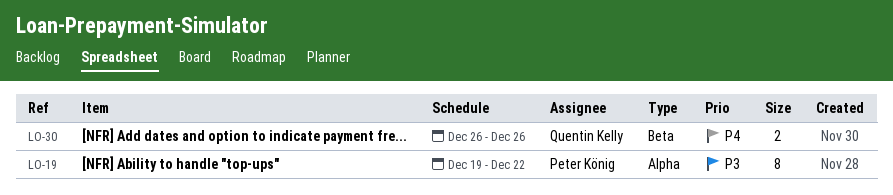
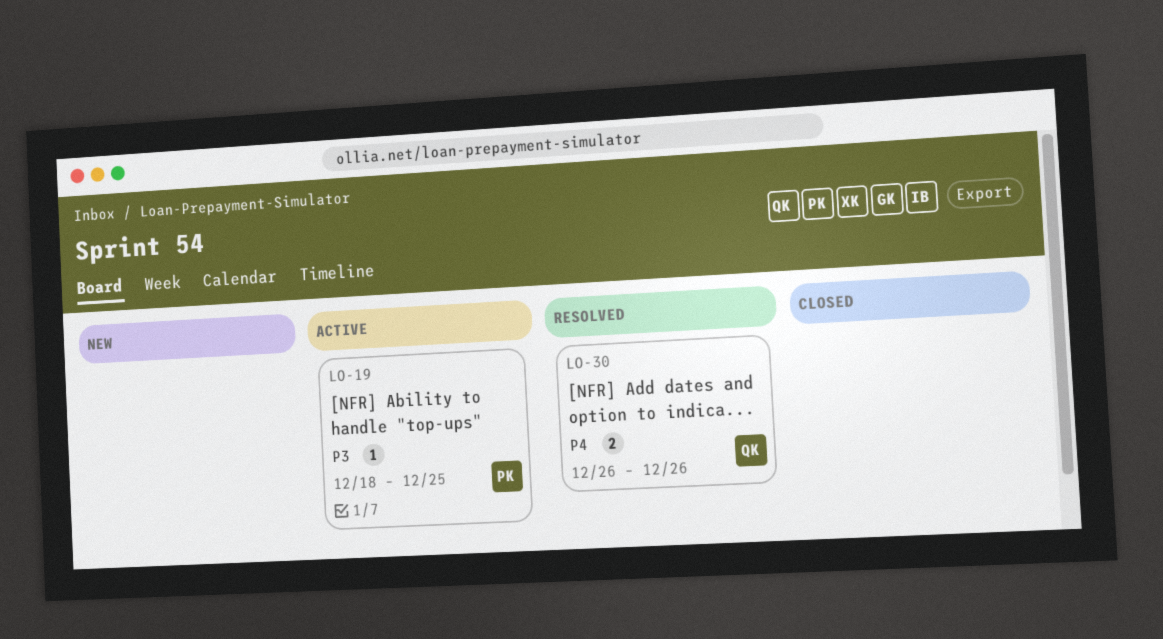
LO-19, estimate: 8 -> 1
LO-19, start: Dec 19 -> Dec 18
LO-19, due: Dec 22 -> Dec 25

